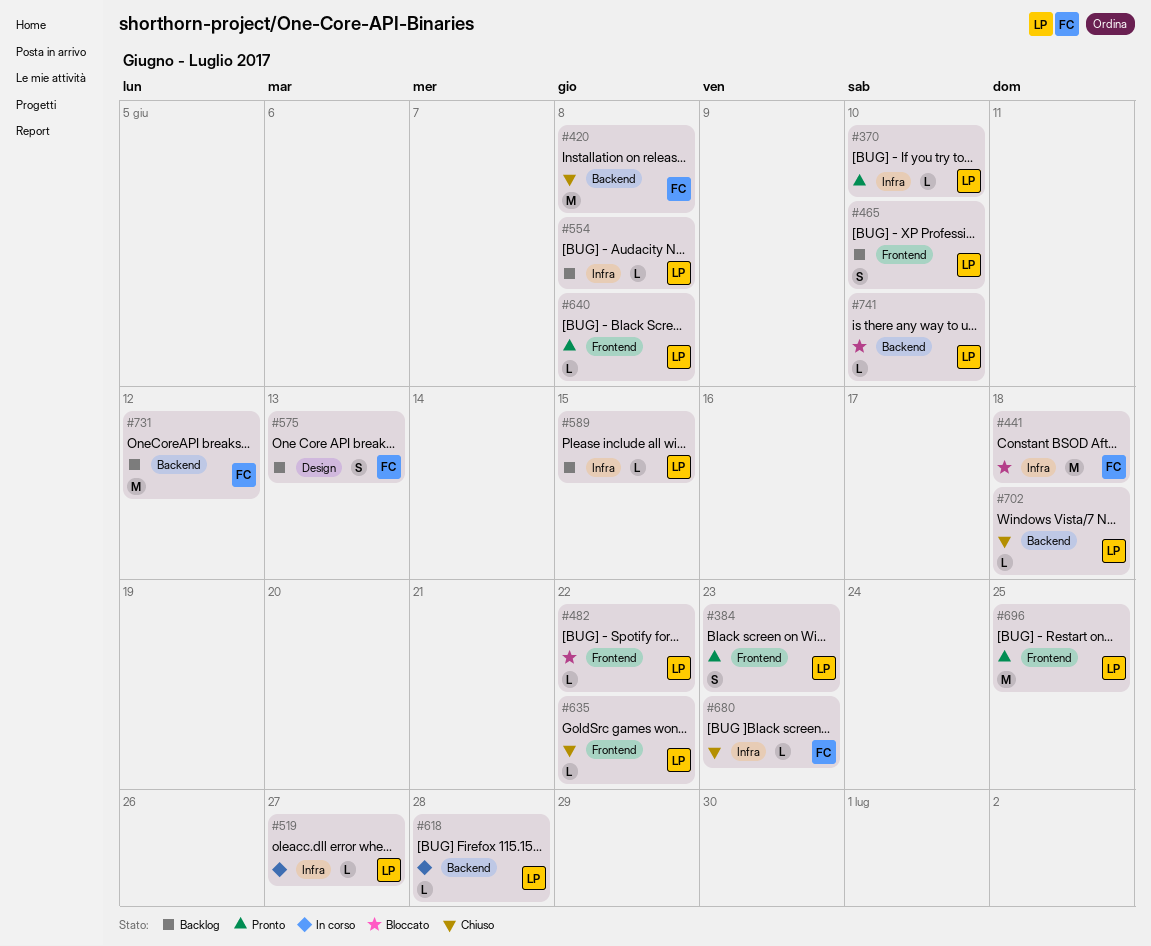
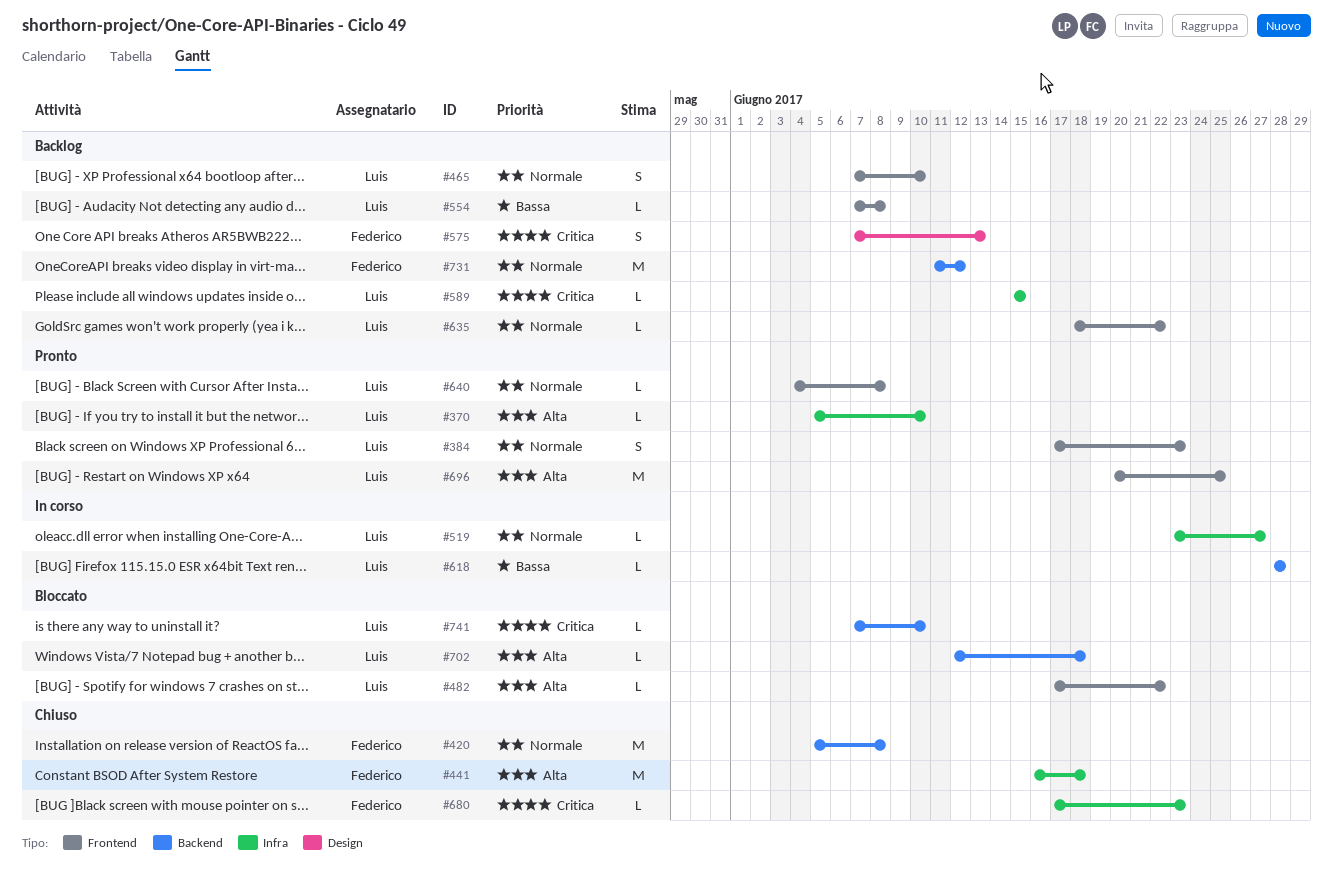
#441, status: Bloccato -> Chiuso
#554, label: Infra -> Frontend
#635, status: Chiuso -> Backlog
#702, status: Chiuso -> Bloccato

